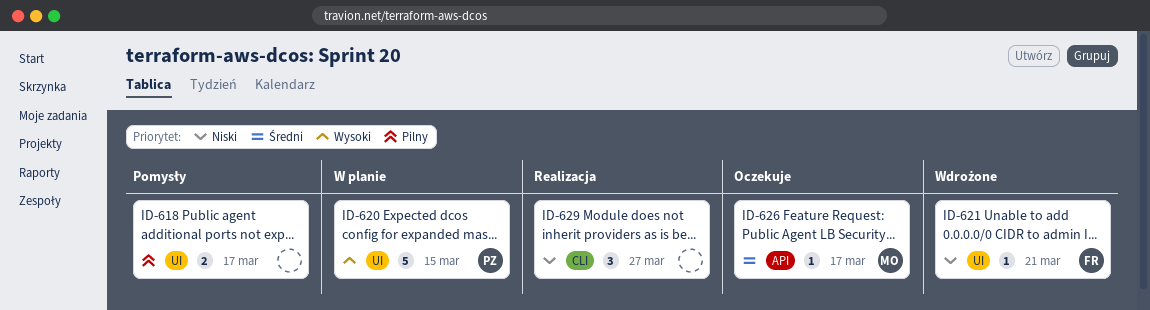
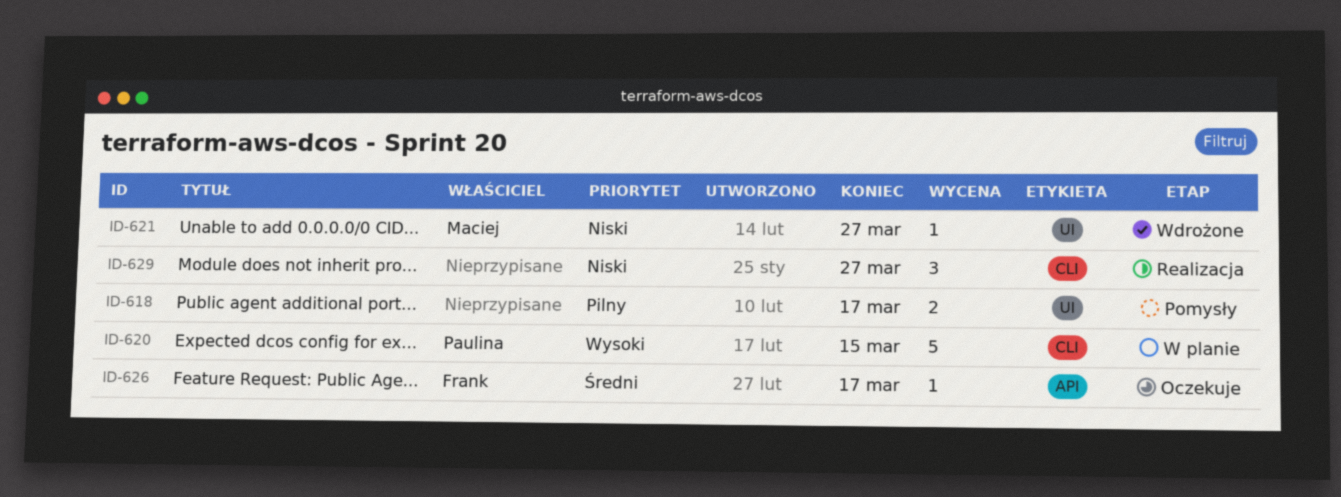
ID-620, label: UI -> CLI
ID-621, owner: Frank -> Maciej
ID-621, due: Mar 21 -> Mar 27
ID-626, owner: Maciej -> Frank

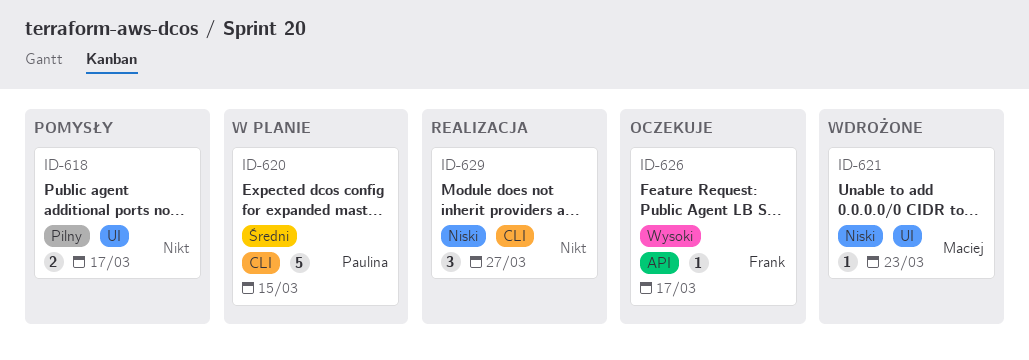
ID-620, priority: Wysoki -> Średni
ID-621, due: Mar 27 -> Mar 23
ID-626, priority: Średni -> Wysoki

